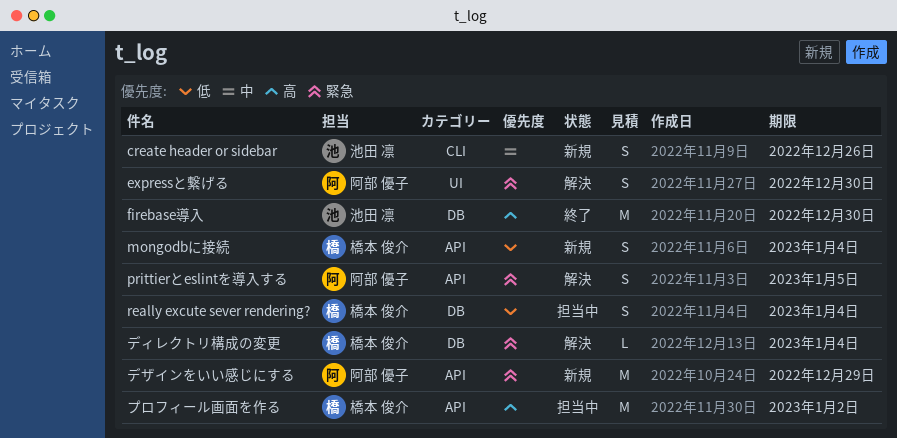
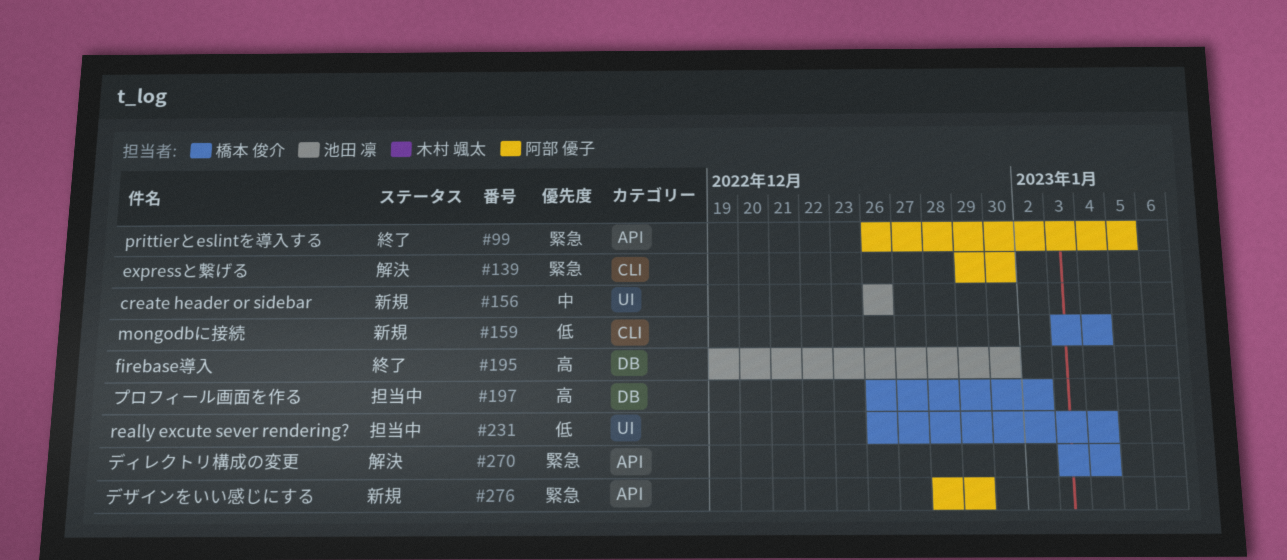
create header or sidebar, label: CLI -> UI
expressと繋げる, label: UI -> CLI
mongodbに接続, label: API -> CLI
prittierとeslintを導入する, status: 解決 -> 終了
really excute sever rendering?, label: DB -> UI
ディレクトリ構成の変更, label: DB -> API
プロフィール画面を作る, label: API -> DB

